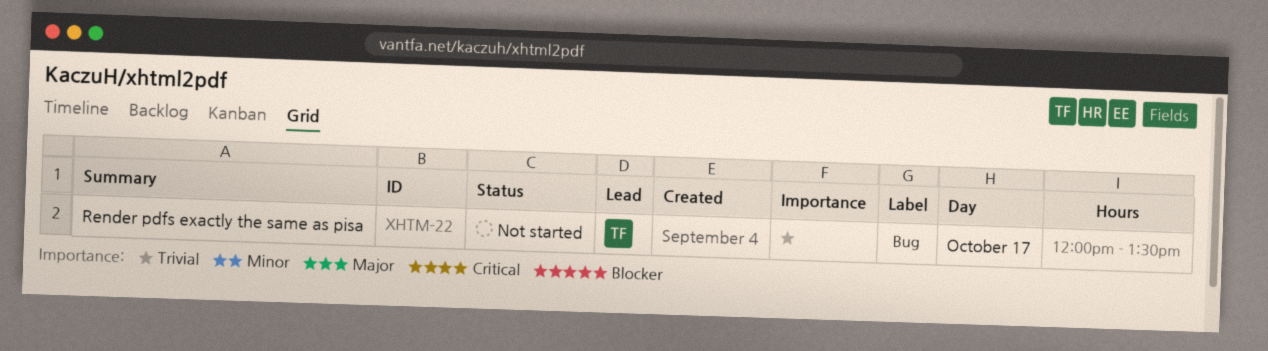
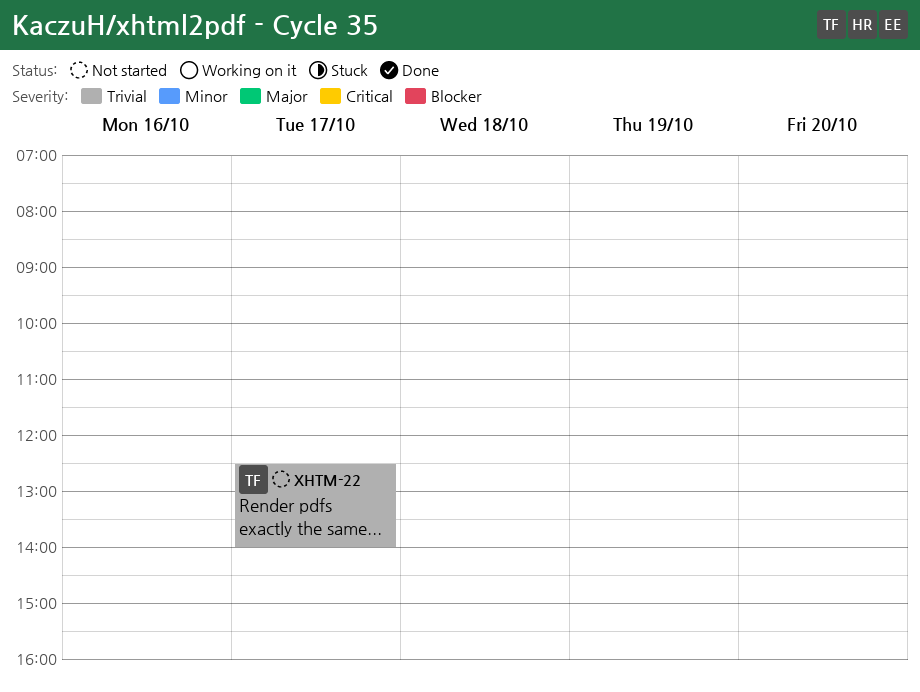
XHTM-22, begins: 12:00 -> 12:30
XHTM-22, ends: 13:30 -> 14:00

